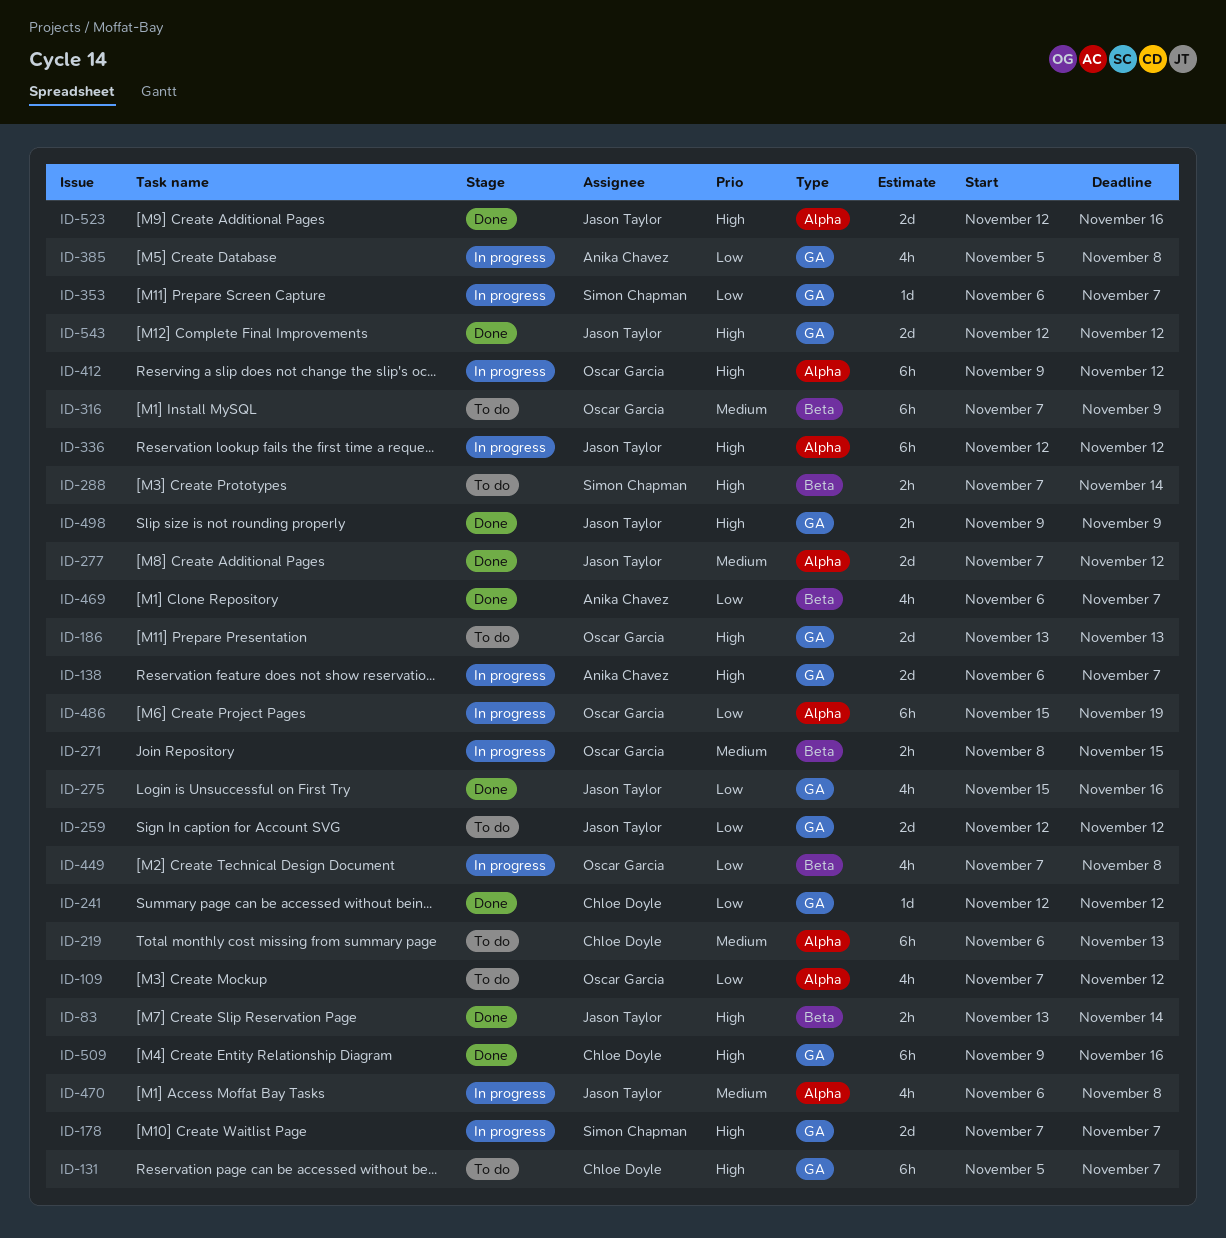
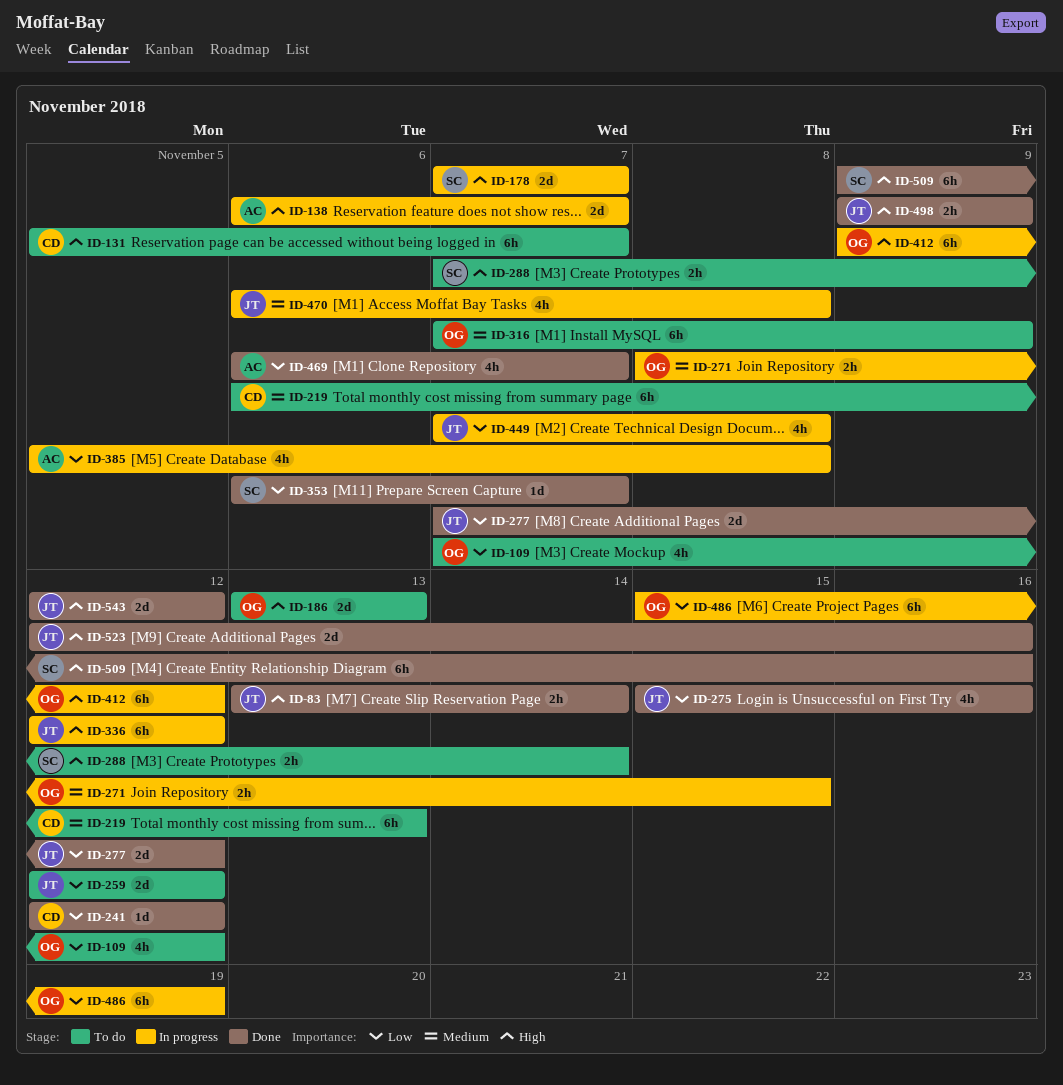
ID-277, priority: Medium -> Low
ID-353, status: In progress -> Done
ID-449, owner: Oscar Garcia -> Jason Taylor
ID-509, owner: Chloe Doyle -> Simon Chapman

